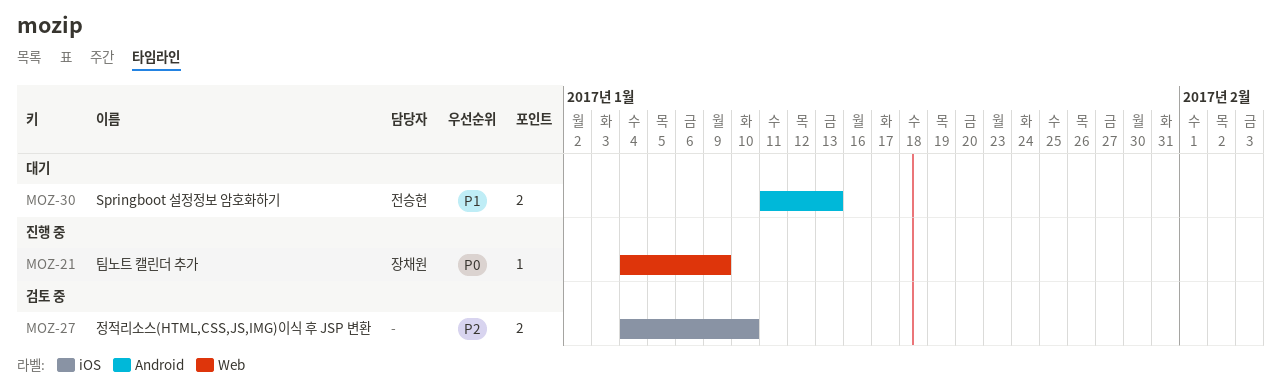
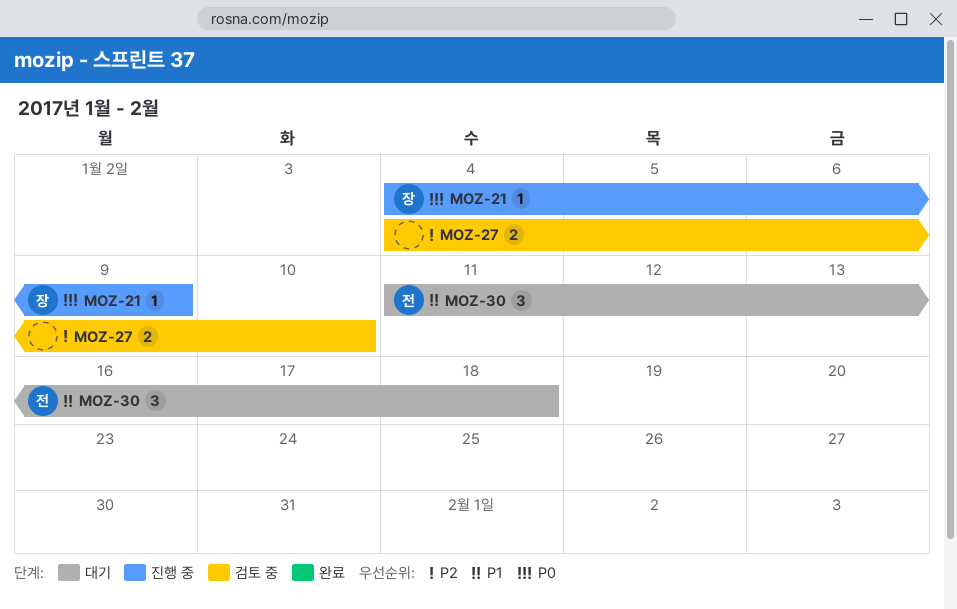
MOZ-30, estimate: 2 -> 3
MOZ-30, due: Jan 13 -> Jan 18

